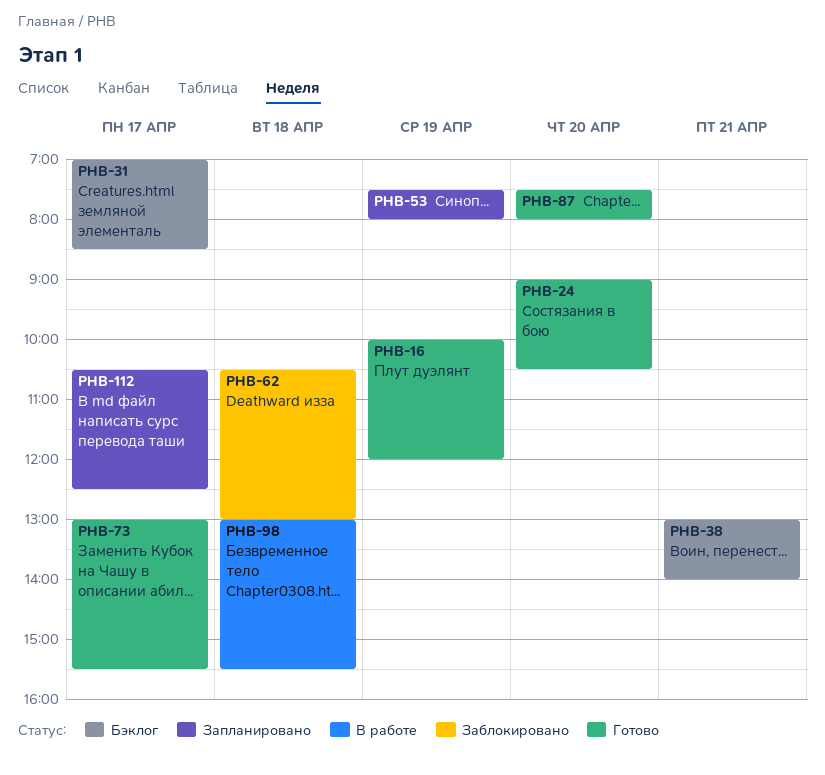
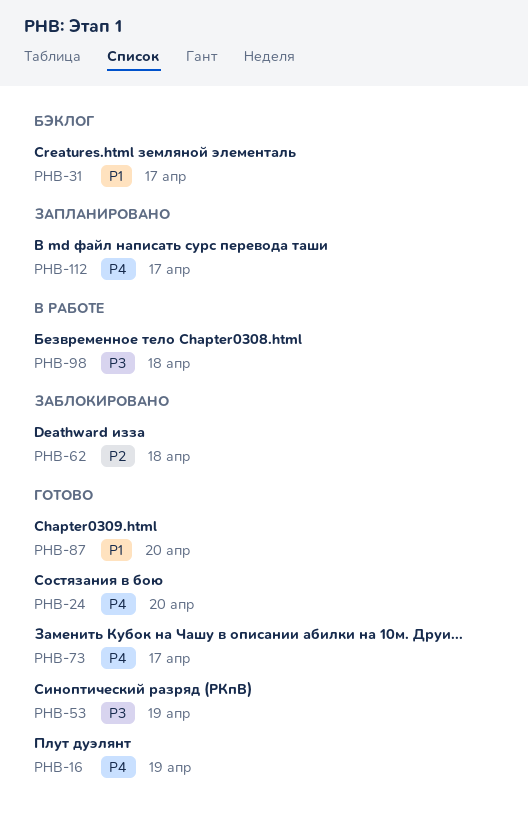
PHB-38: present -> none
PHB-53, status: Запланировано -> Готово

